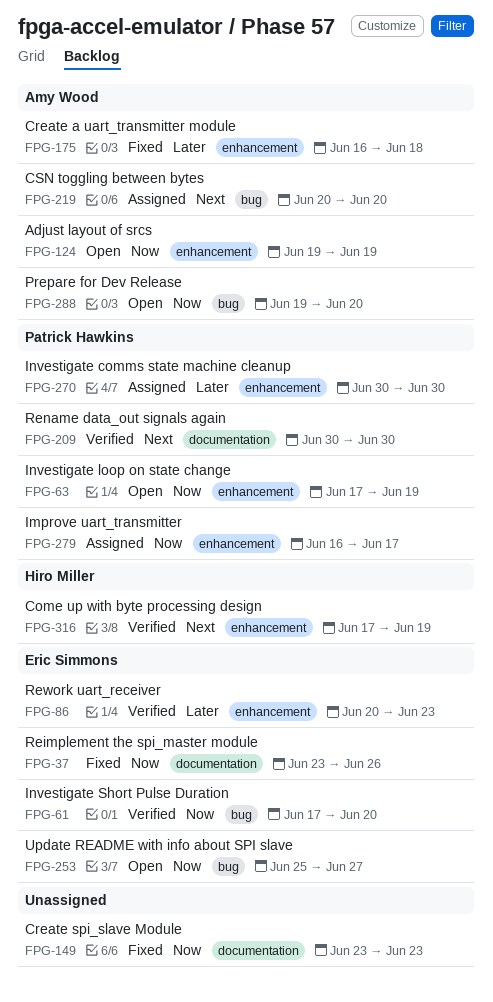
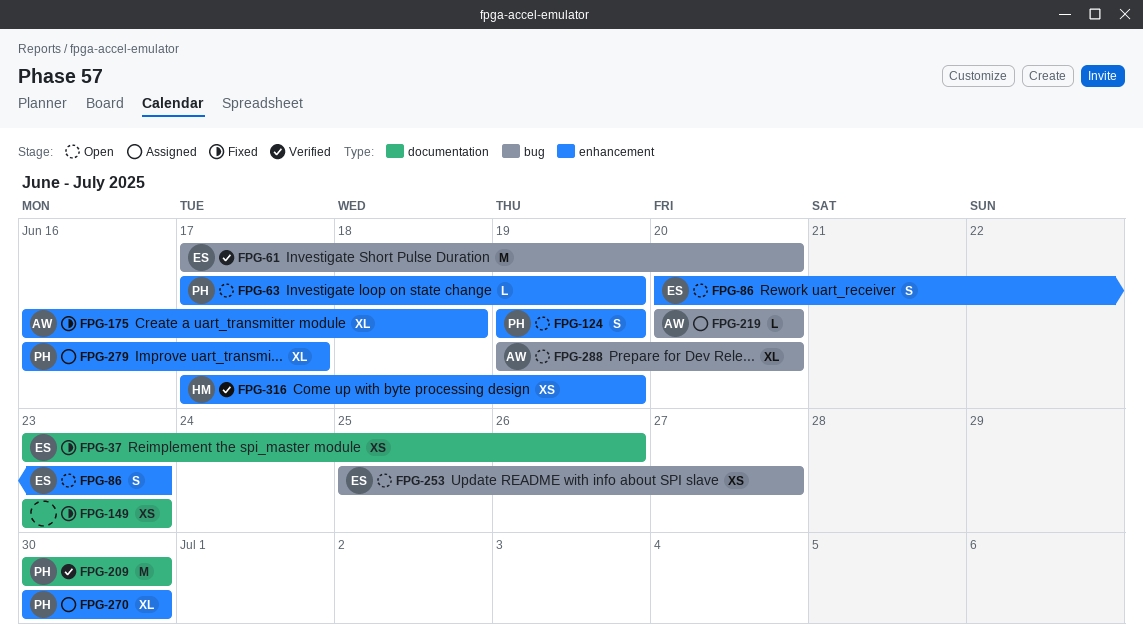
FPG-86, status: Verified -> Open
FPG-124, owner: Amy Wood -> Patrick Hawkins

